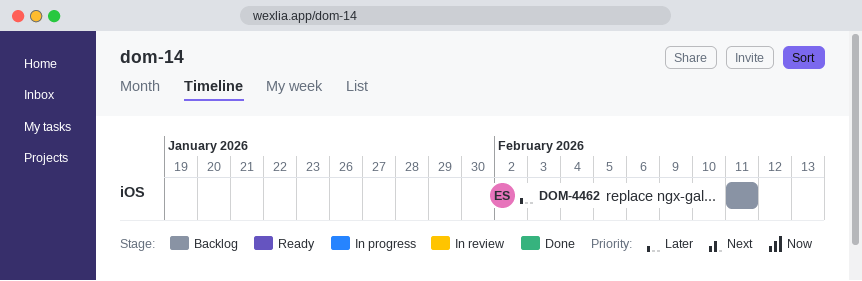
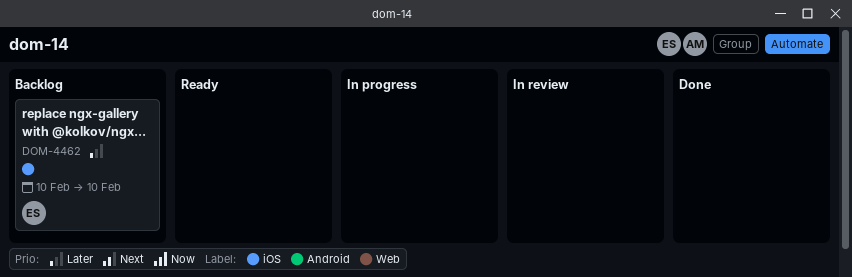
DOM-4462, start: Feb 11 -> Feb 10
DOM-4462, due: Feb 11 -> Feb 10

